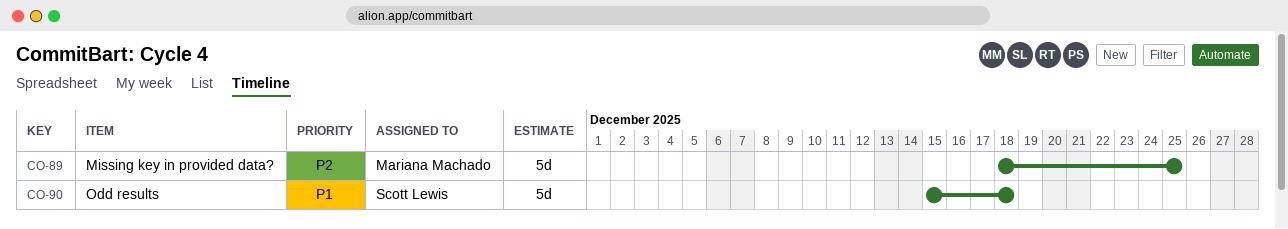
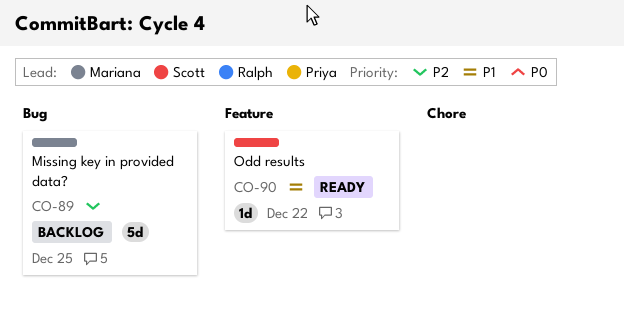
CO-90, estimate: 5d -> 1d
CO-90, due: Dec 18 -> Dec 22

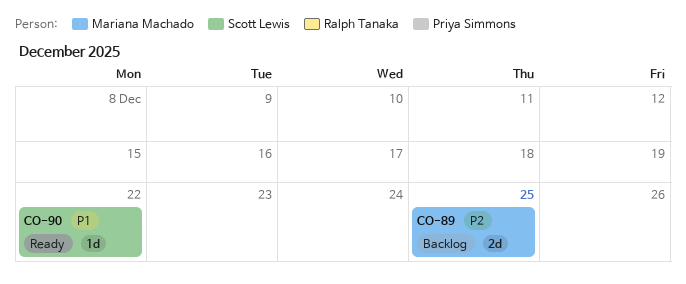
CO-89, estimate: 5d -> 2d

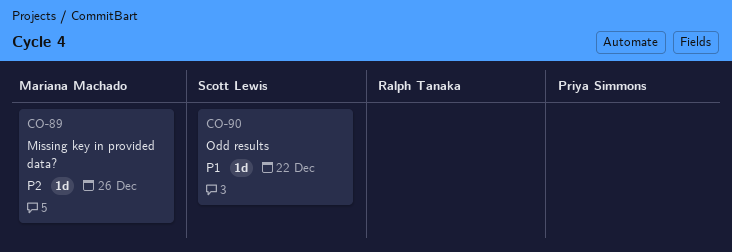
CO-89, estimate: 2d -> 1d
CO-89, due: Dec 25 -> Dec 26

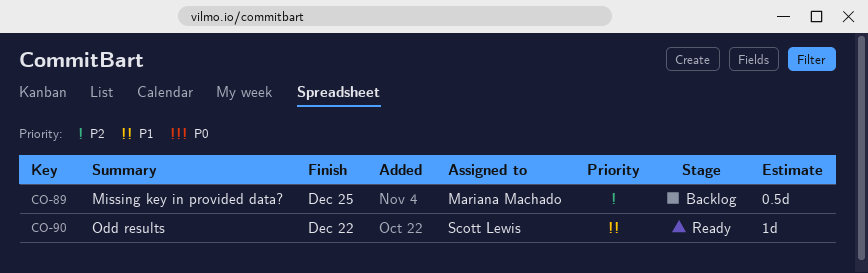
CO-89, estimate: 1d -> 0.5d
CO-89, due: Dec 26 -> Dec 25

